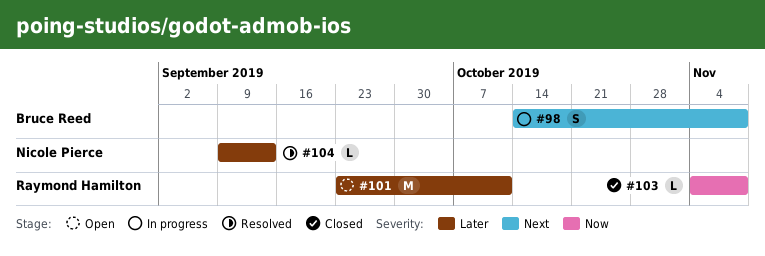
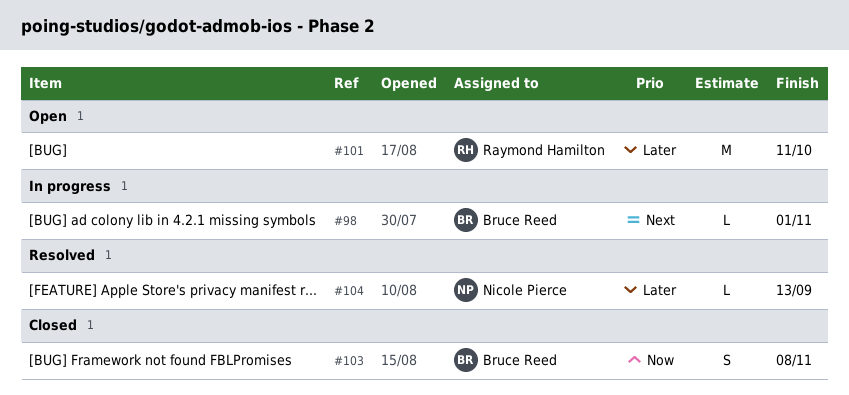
#98, estimate: S -> L
#98, due: Nov 8 -> Nov 1
#103, owner: Raymond Hamilton -> Bruce Reed
#103, estimate: L -> S

